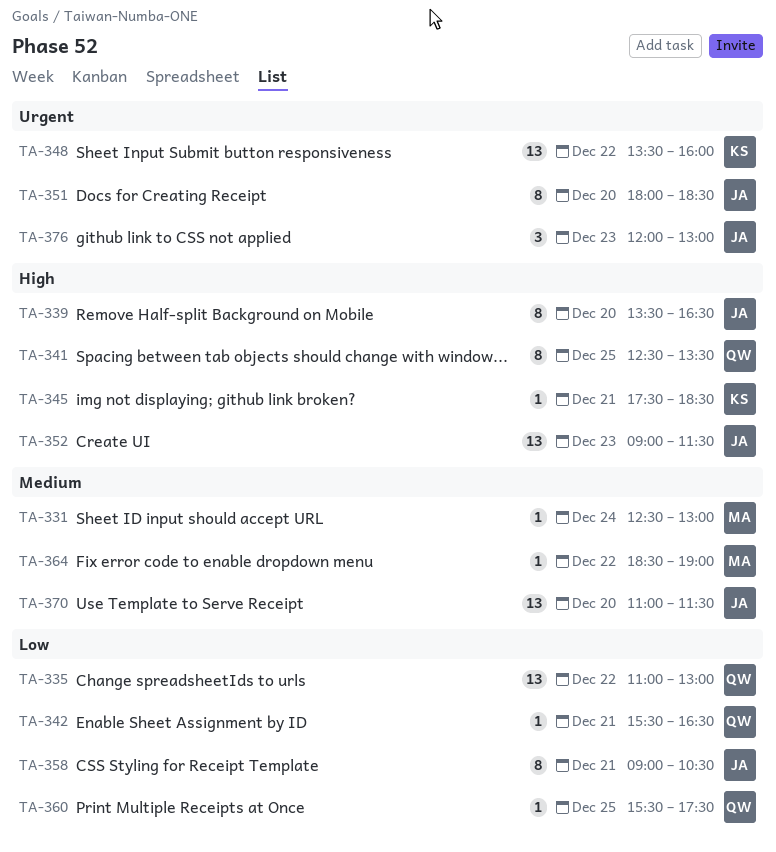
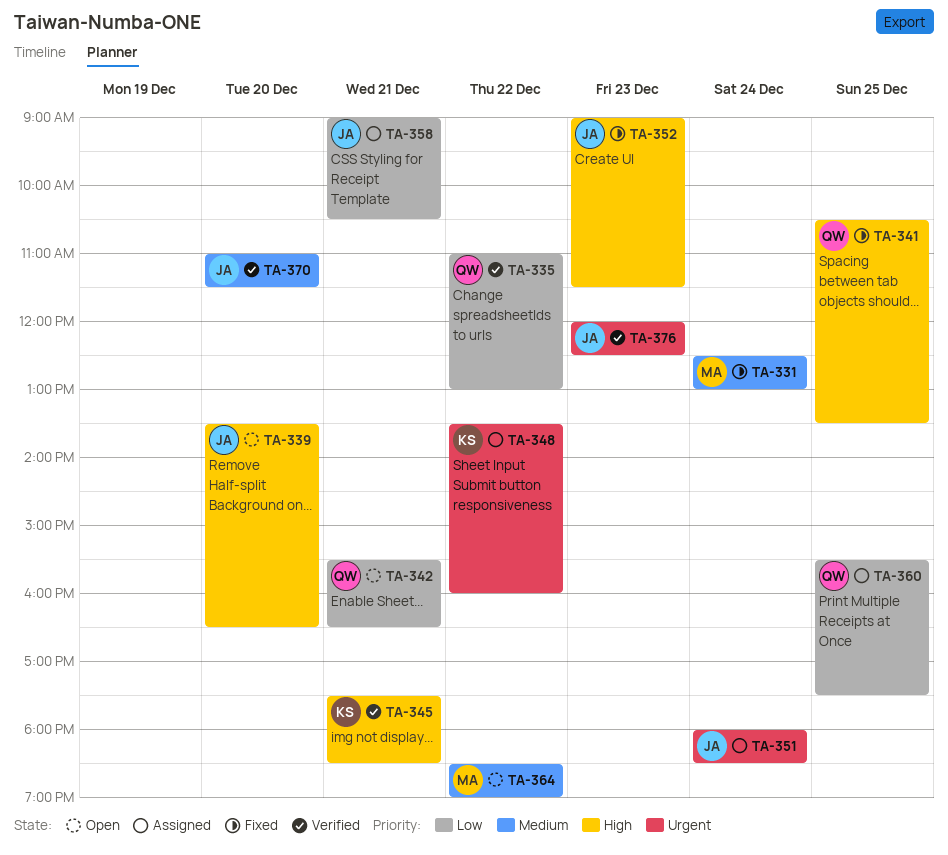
TA-341, begins: 12:30 -> 10:30
TA-351, day: Dec 20 -> Dec 24
TA-376, ends: 13:00 -> 12:30

